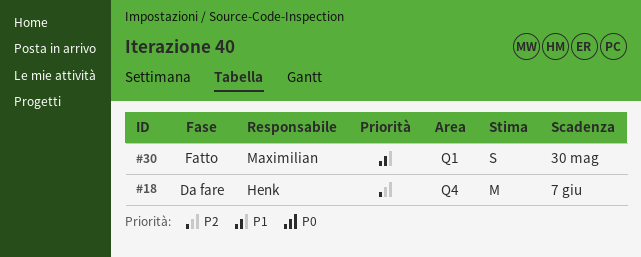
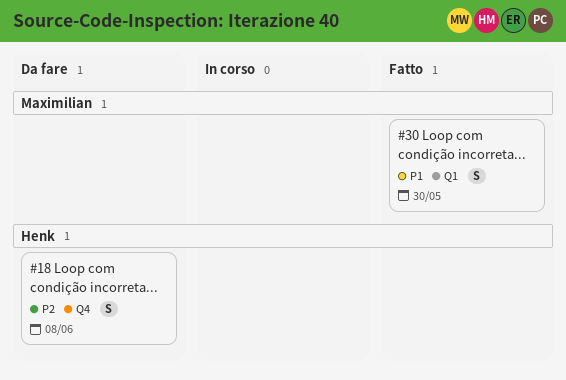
#18, estimate: M -> S
#18, due: Jun 7 -> Jun 8

